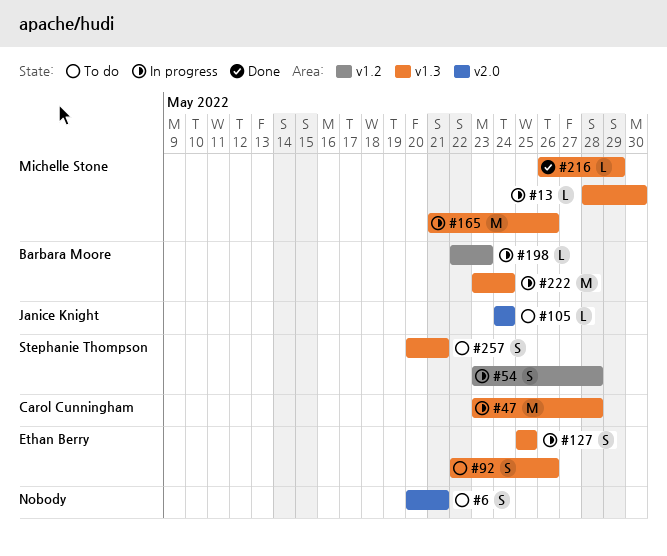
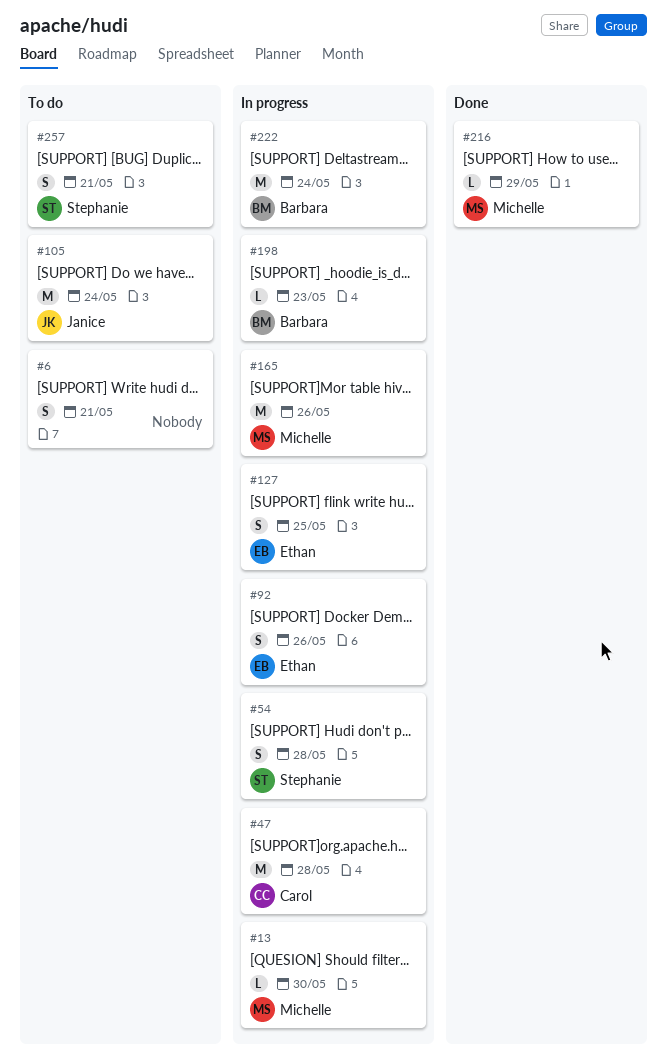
#92, status: To do -> In progress
#105, estimate: L -> M

